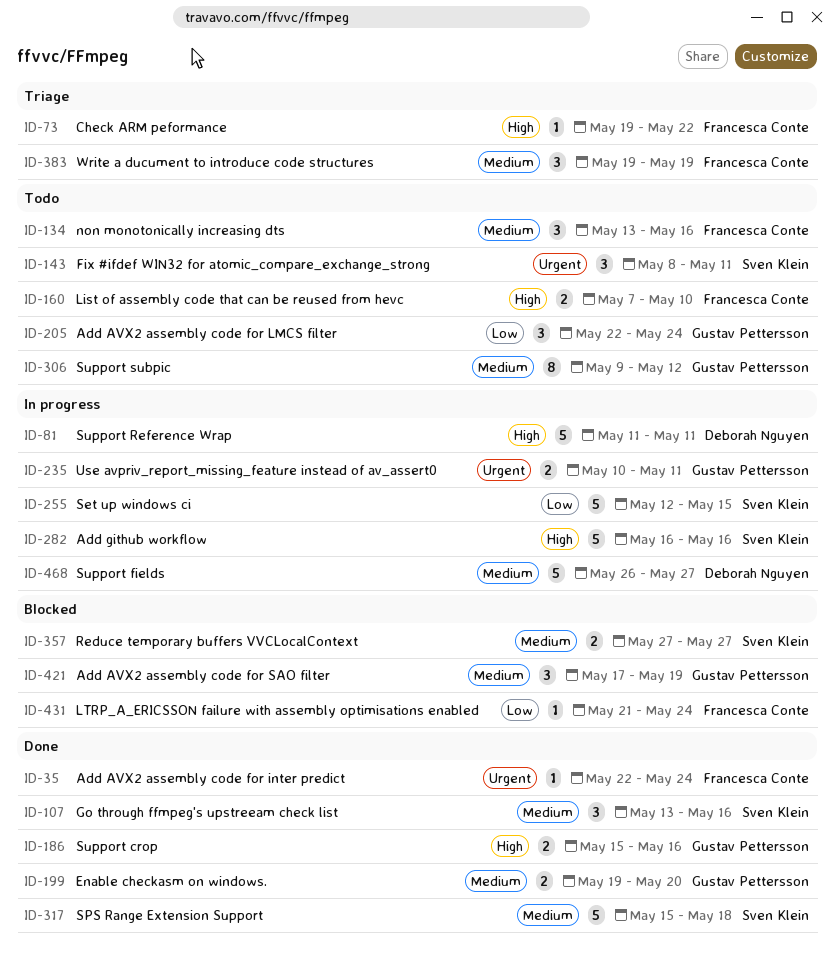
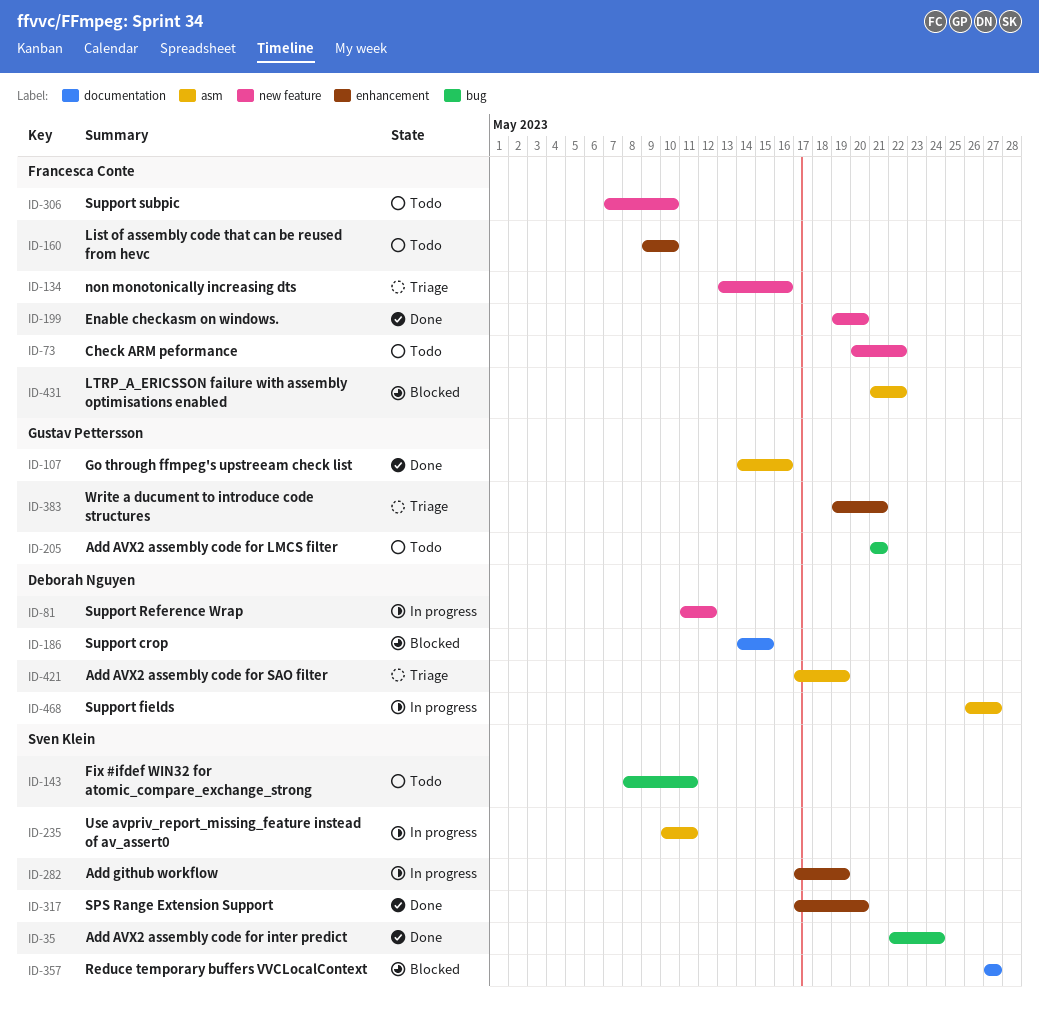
ID-35, owner: Francesca Conte -> Sven Klein
ID-73, status: Triage -> Todo
ID-73, start: May 19 -> May 20
ID-81, due: May 11 -> May 12
ID-107, owner: Sven Klein -> Gustav Pettersson
ID-107, start: May 13 -> May 14
ID-134, status: Todo -> Triage
ID-160, start: May 7 -> May 9
ID-186, status: Done -> Blocked
ID-186, owner: Gustav Pettersson -> Deborah Nguyen
ID-186, start: May 15 -> May 14
ID-186, due: May 16 -> May 15
ID-199, owner: Gustav Pettersson -> Francesca Conte
ID-205, start: May 22 -> May 21
ID-205, due: May 24 -> May 21
ID-235, owner: Gustav Pettersson -> Sven Klein
ID-255: present -> none
ID-282, start: May 16 -> May 17
ID-282, due: May 16 -> May 19
ID-306, owner: Gustav Pettersson -> Francesca Conte
ID-306, start: May 9 -> May 7
ID-306, due: May 12 -> May 10
ID-317, start: May 15 -> May 17
ID-317, due: May 18 -> May 20
ID-383, owner: Francesca Conte -> Gustav Pettersson
ID-383, due: May 19 -> May 21
ID-421, status: Blocked -> Triage
ID-421, owner: Gustav Pettersson -> Deborah Nguyen
ID-431, due: May 24 -> May 22

